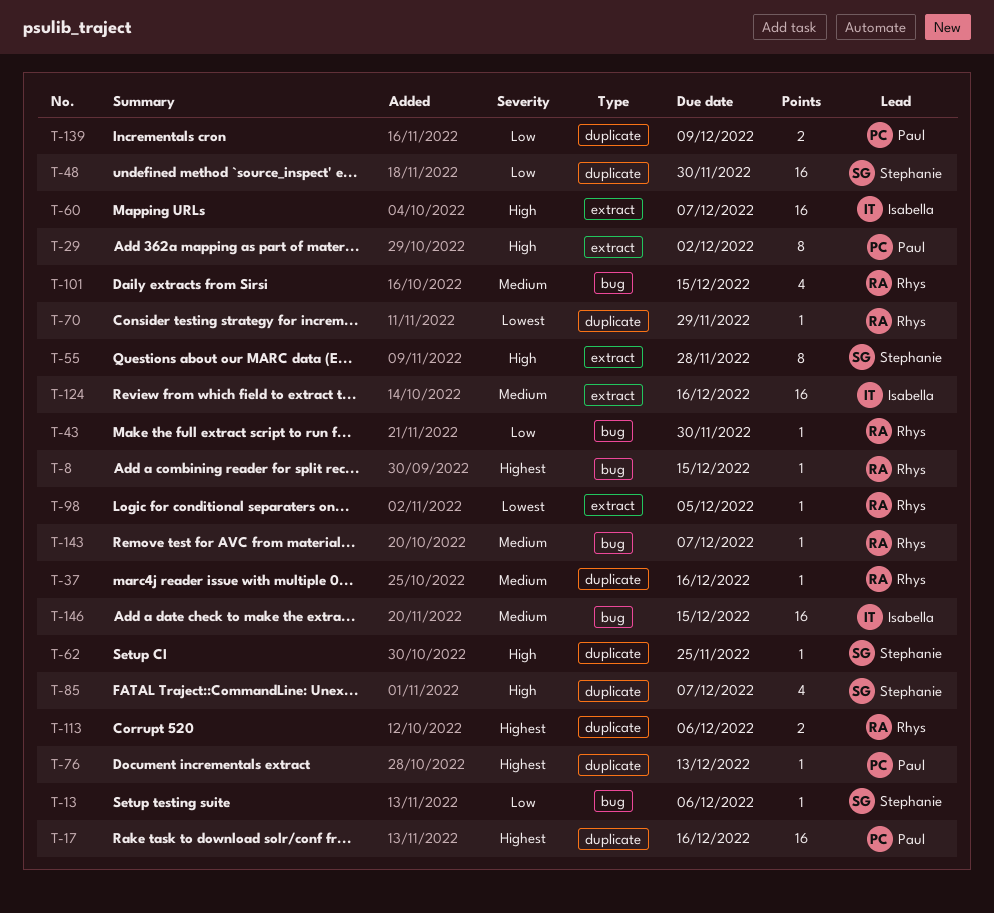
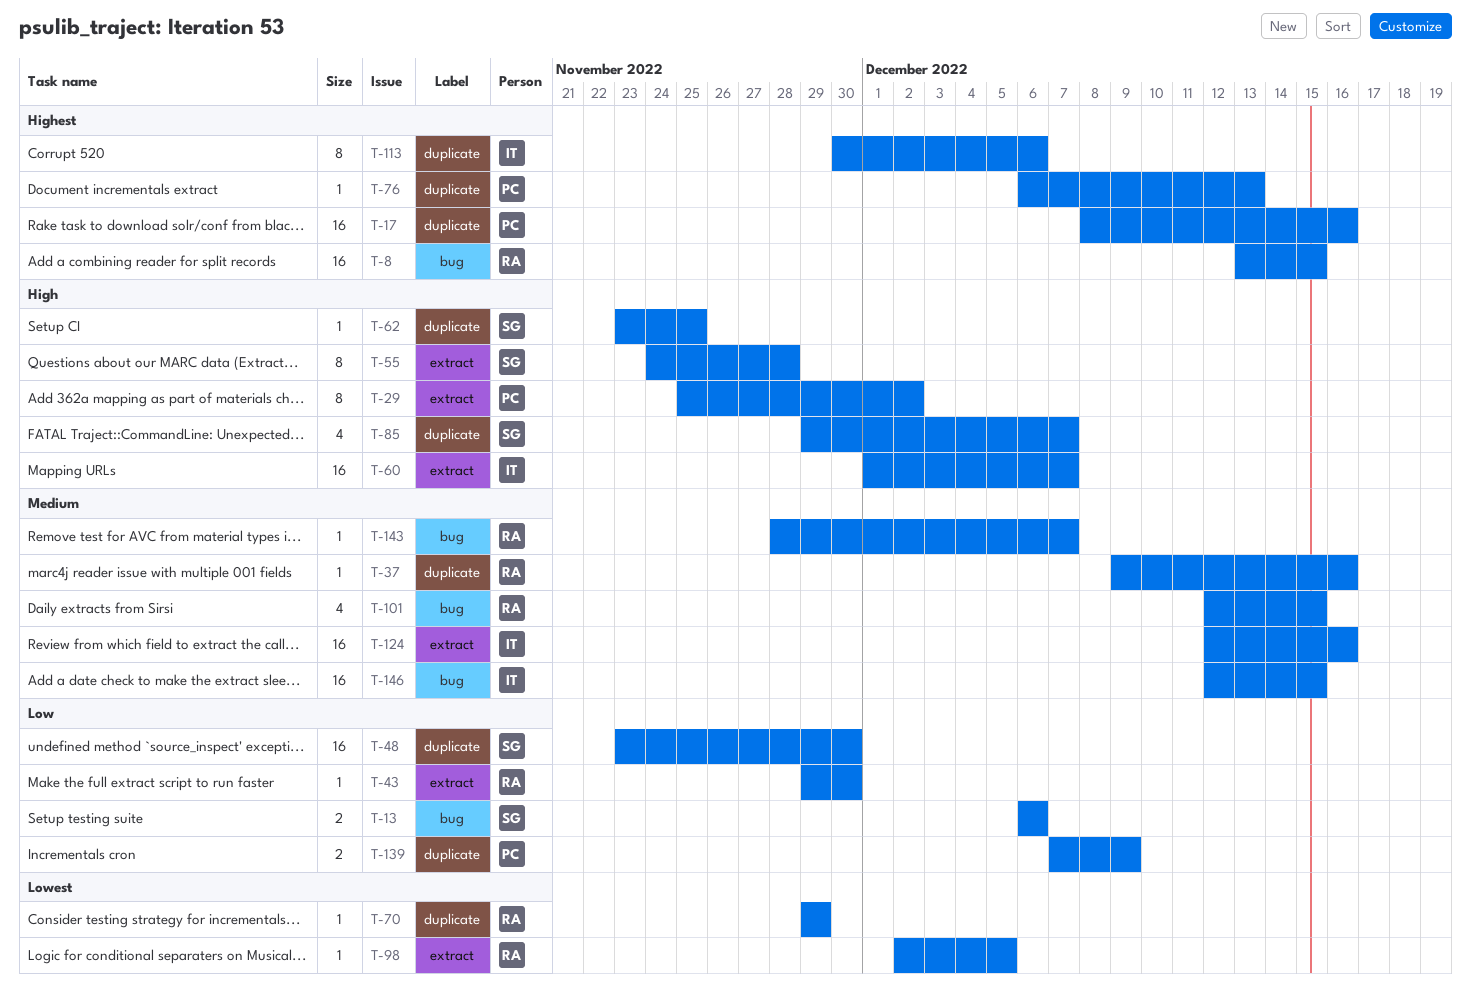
T-8, estimate: 1 -> 16
T-13, estimate: 1 -> 2
T-43, label: bug -> extract
T-113, owner: Rhys -> Isabella
T-113, estimate: 2 -> 8

